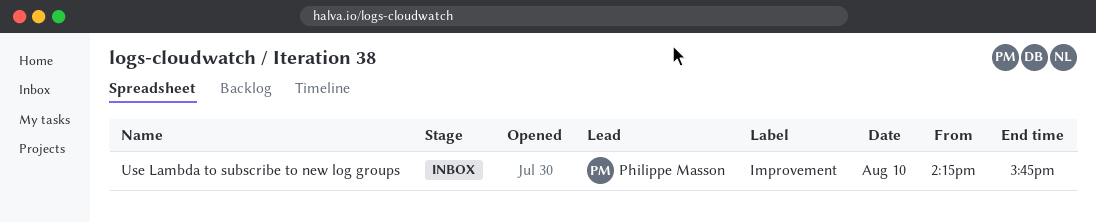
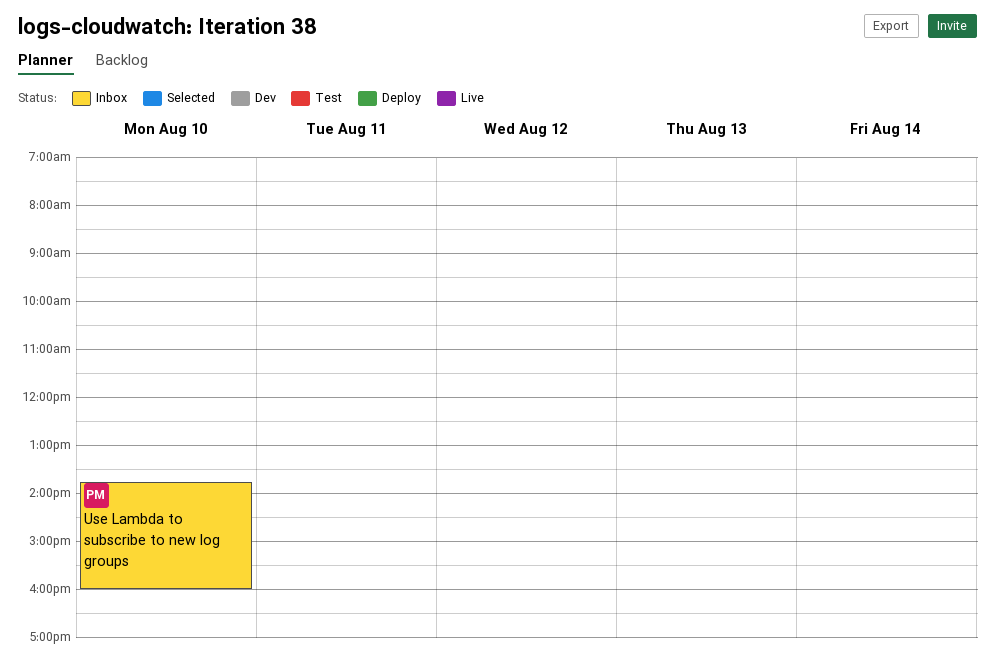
Use Lambda to subscribe to new log groups, begins: 14:15 -> 13:45
Use Lambda to subscribe to new log groups, ends: 15:45 -> 16:00

